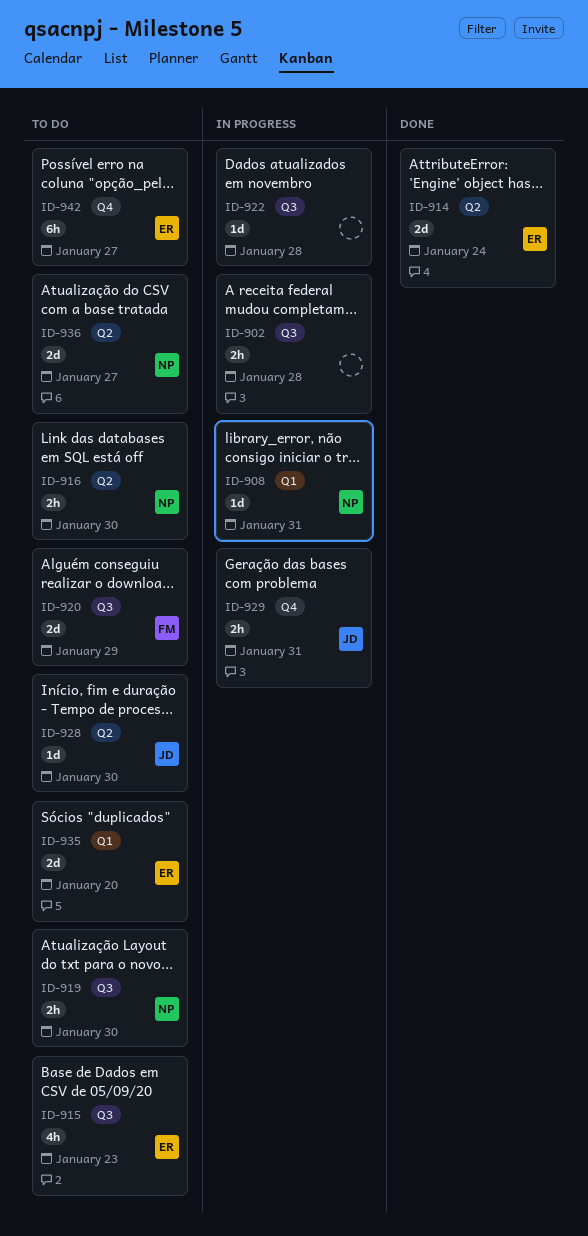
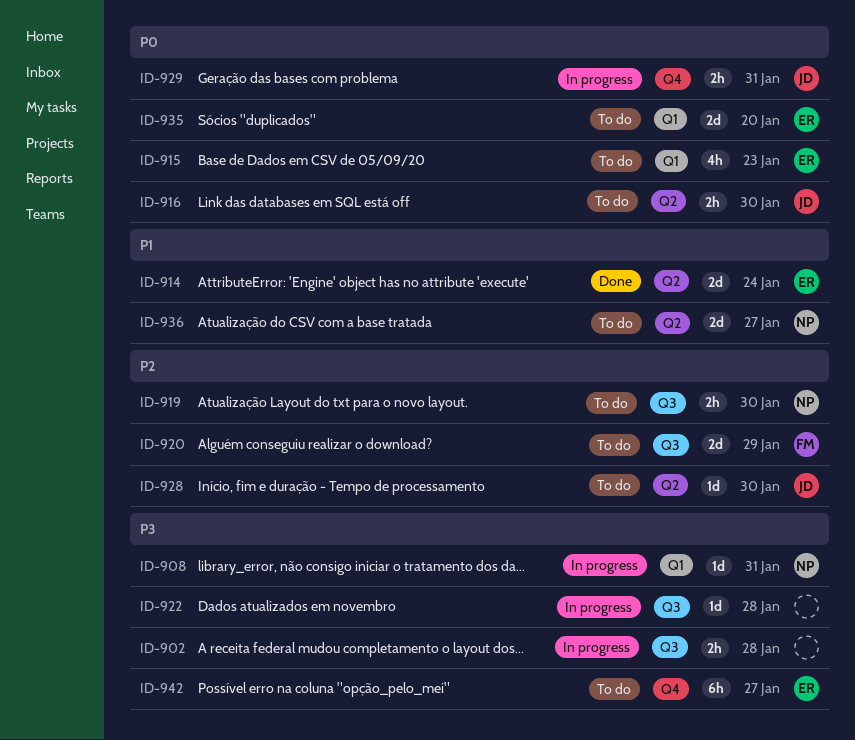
ID-915, label: Q3 -> Q1
ID-916, owner: NP -> JD

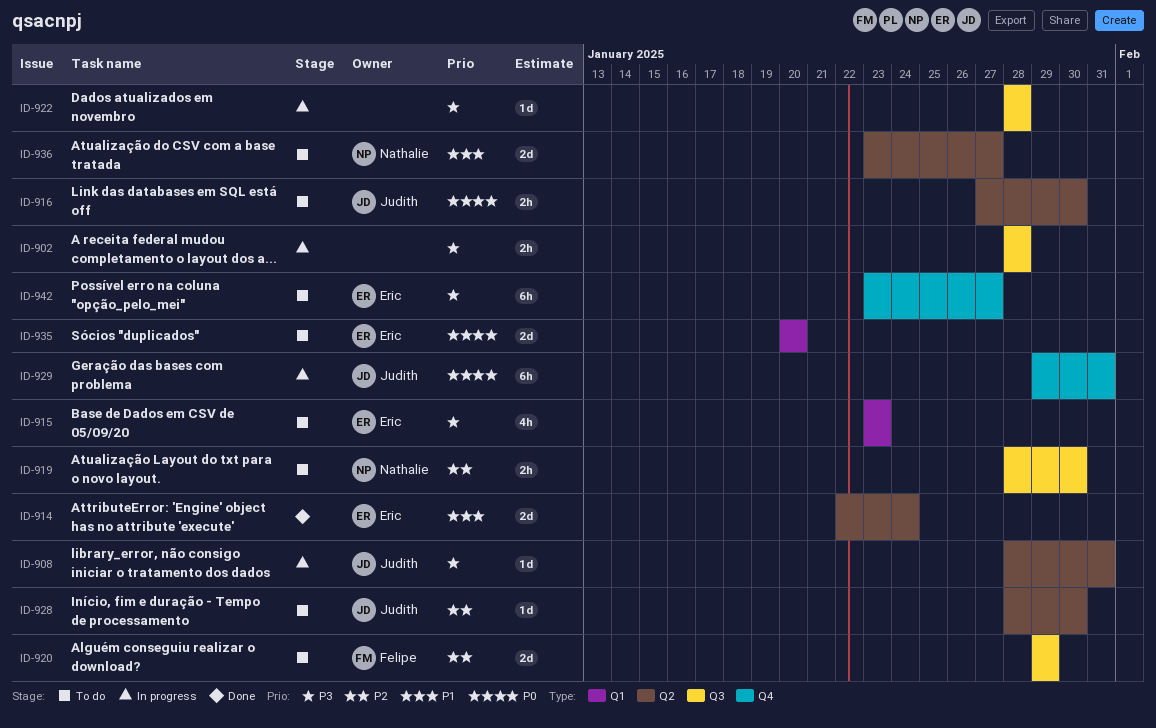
ID-908, owner: Nathalie -> Judith
ID-908, label: Q1 -> Q2
ID-915, priority: P0 -> P3
ID-929, estimate: 2h -> 6h

